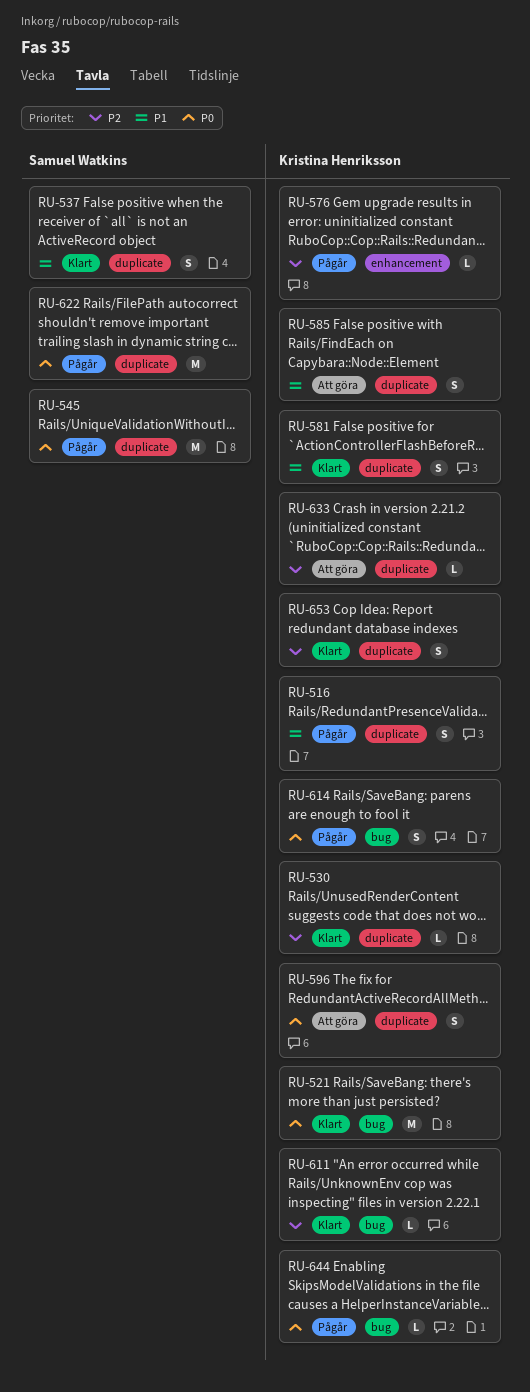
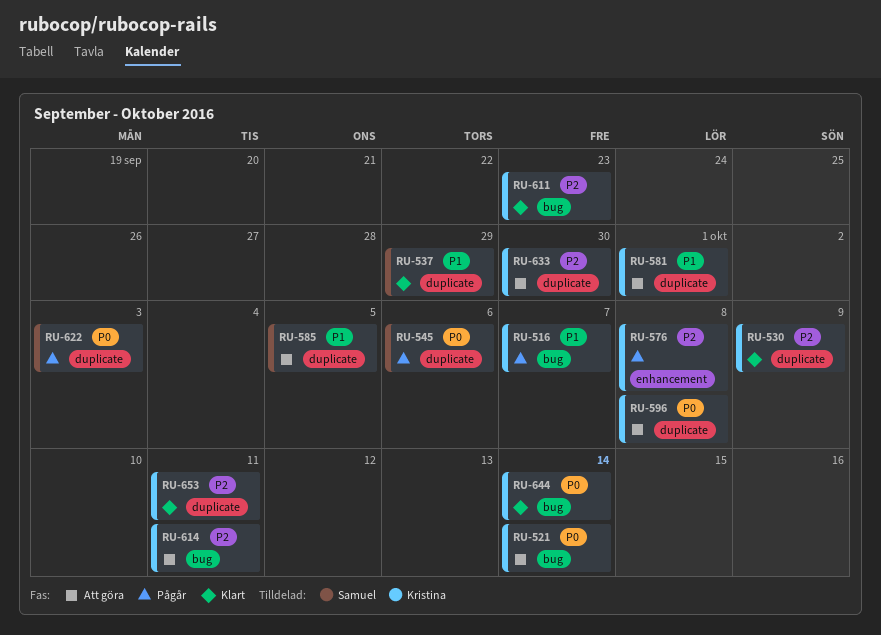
RU-516, label: duplicate -> bug
RU-521, status: Klart -> Att göra
RU-581, status: Klart -> Att göra
RU-585, owner: Kristina Henriksson -> Samuel Watkins
RU-614, status: Pågår -> Att göra
RU-614, priority: P0 -> P2
RU-644, status: Pågår -> Klart

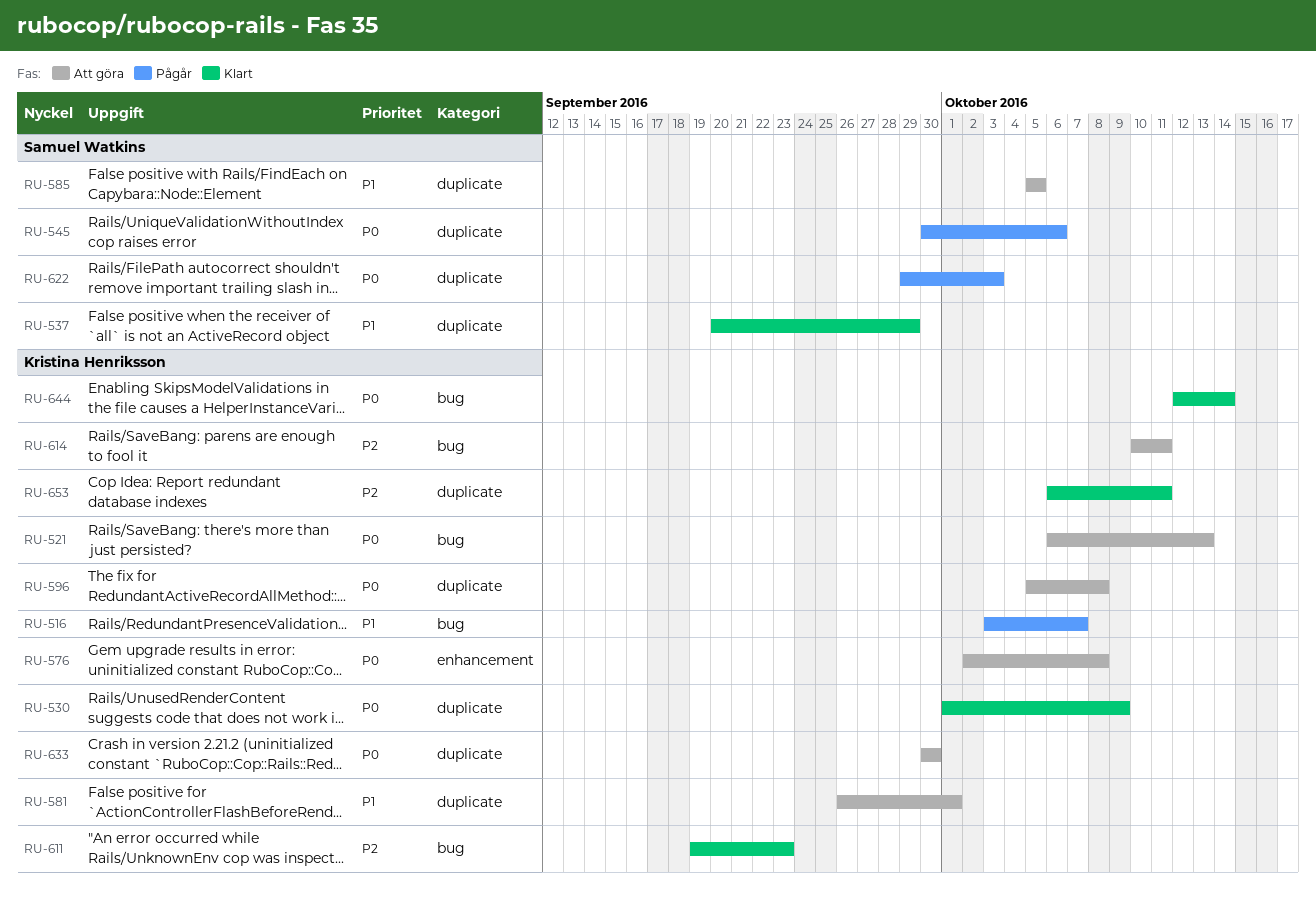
RU-521, due: Oct 14 -> Oct 13
RU-530, priority: P2 -> P0
RU-576, status: Pågår -> Att göra
RU-576, priority: P2 -> P0
RU-633, priority: P2 -> P0

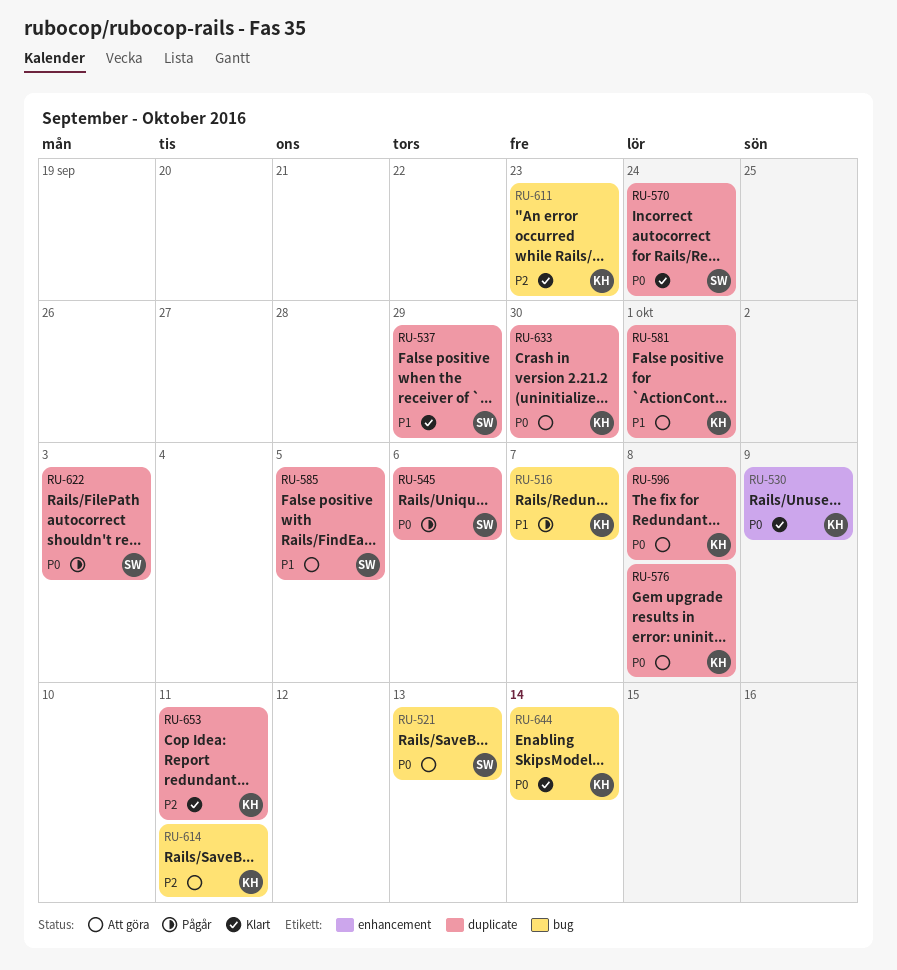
RU-521, owner: Kristina Henriksson -> Samuel Watkins
RU-530, label: duplicate -> enhancement
RU-570: none -> present
RU-576, label: enhancement -> duplicate

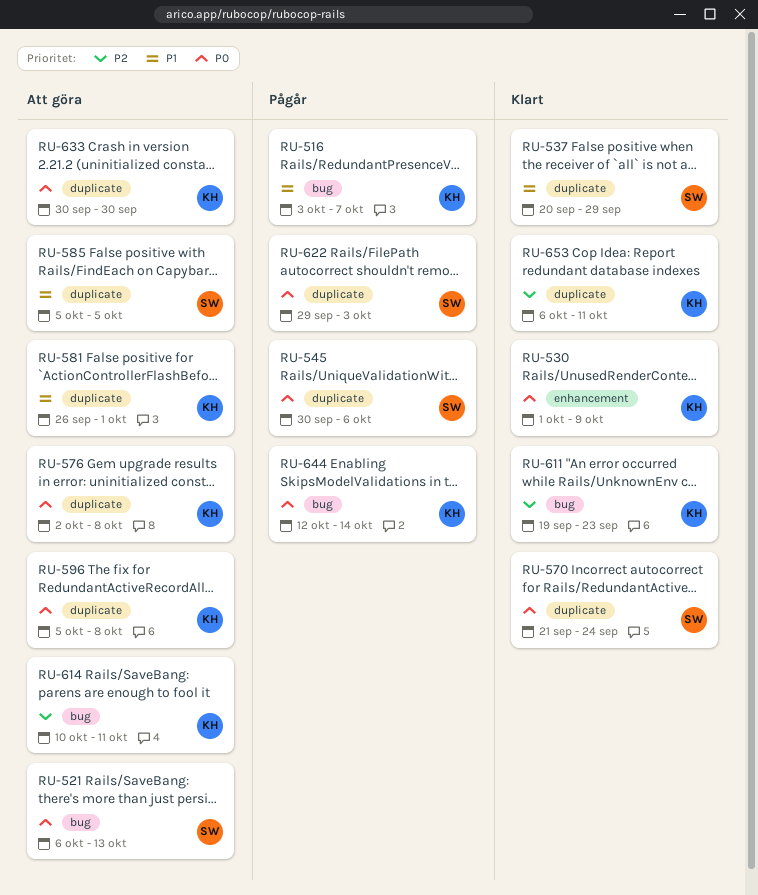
RU-644, status: Klart -> Pågår

